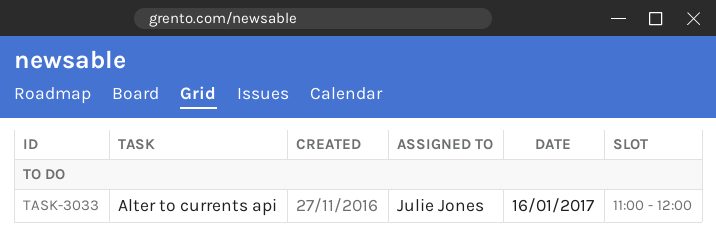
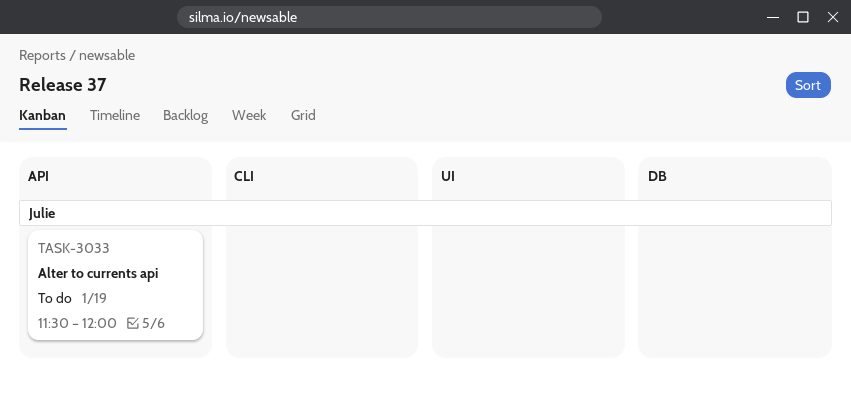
TASK-3033, day: Jan 16 -> Jan 19
TASK-3033, begins: 11:00 -> 11:30

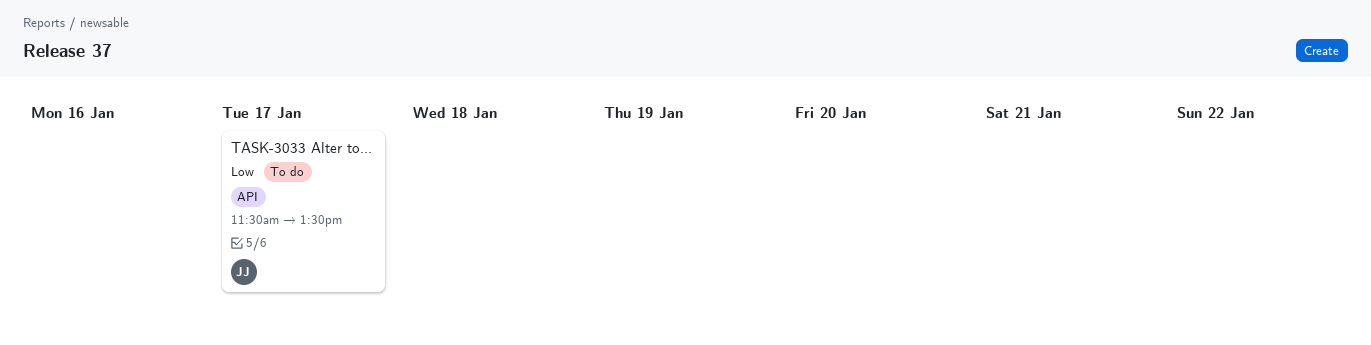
TASK-3033, day: Jan 19 -> Jan 17
TASK-3033, ends: 12:00 -> 13:30

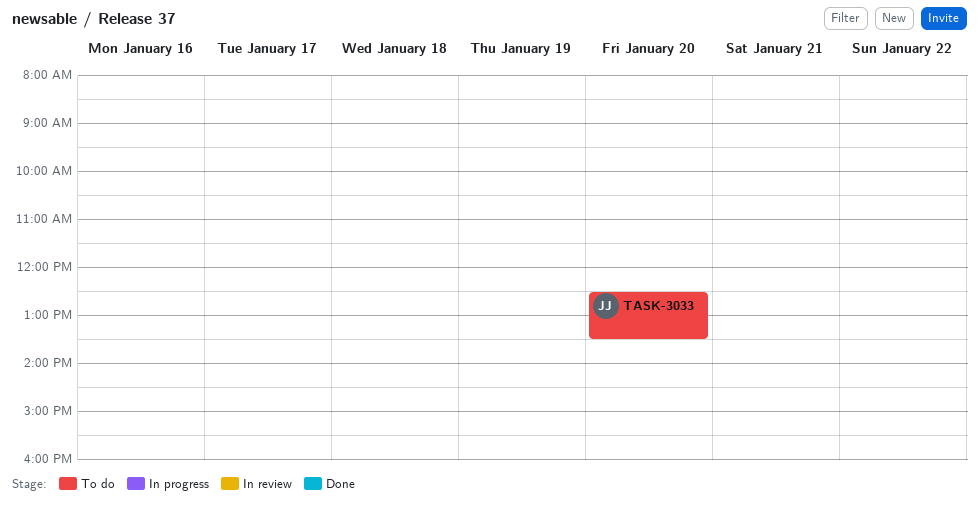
TASK-3033, day: Jan 17 -> Jan 20
TASK-3033, begins: 11:30 -> 12:30

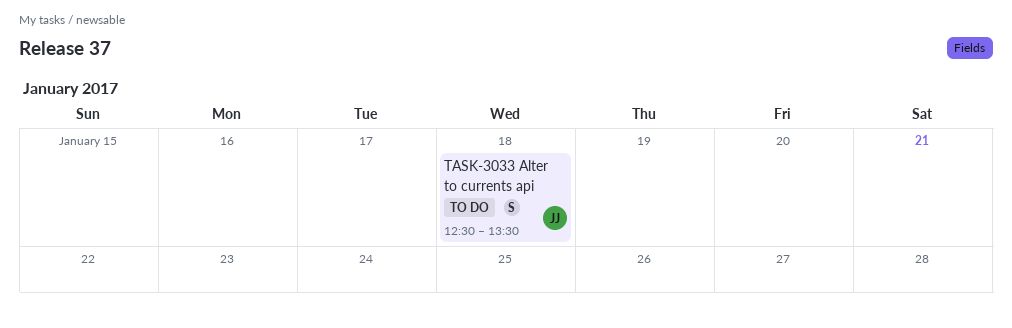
TASK-3033, day: Jan 20 -> Jan 18

